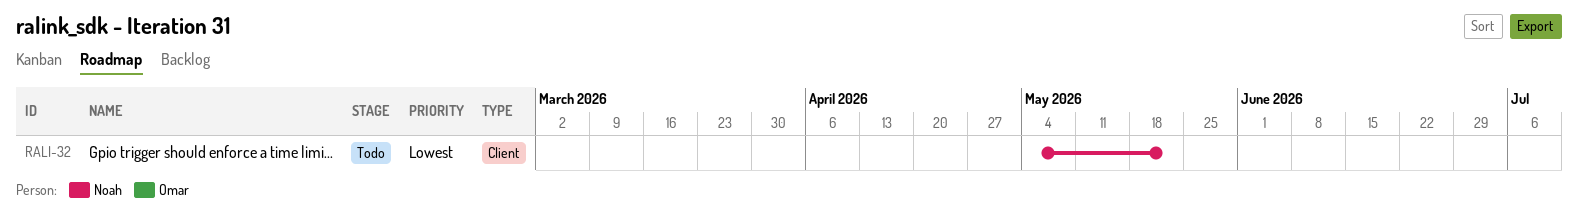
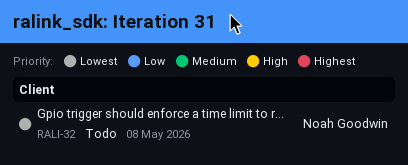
RALI-32, due: May 22 -> May 8

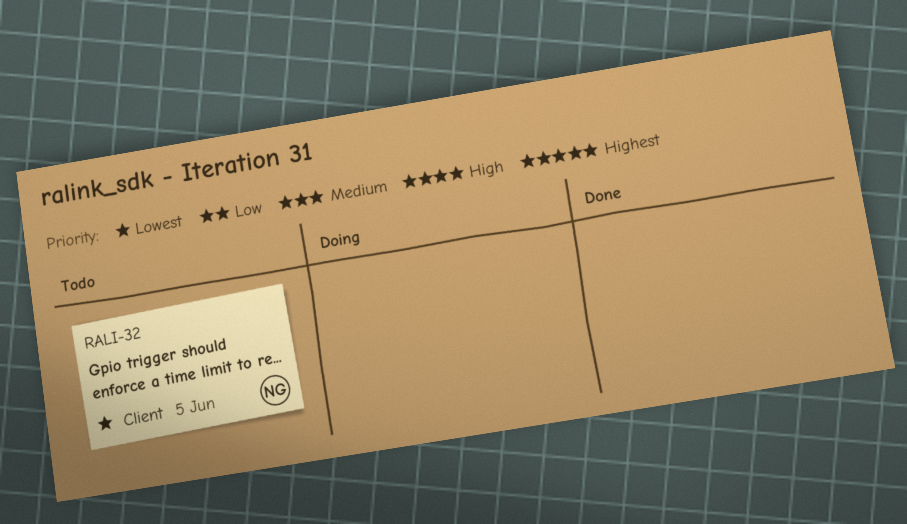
RALI-32, due: May 8 -> Jun 5

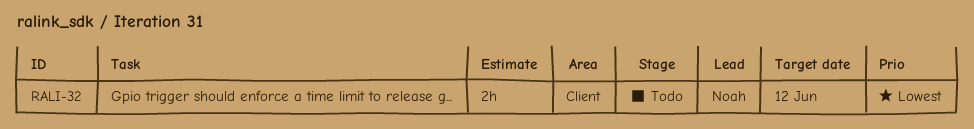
RALI-32, due: Jun 5 -> Jun 12

